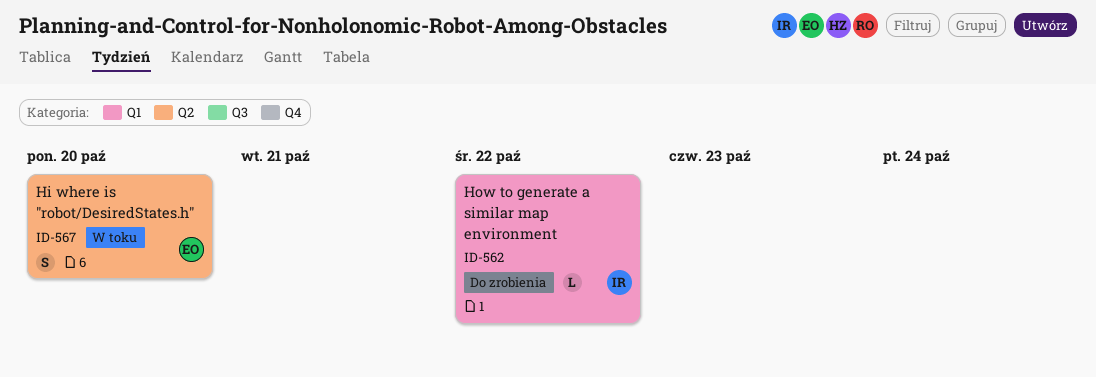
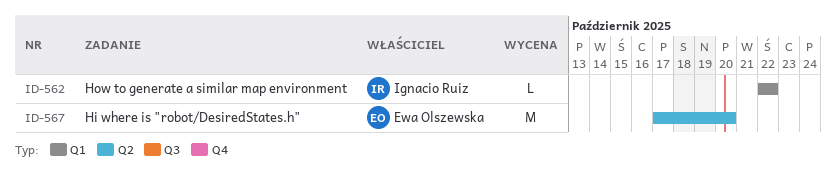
ID-567, estimate: S -> M

